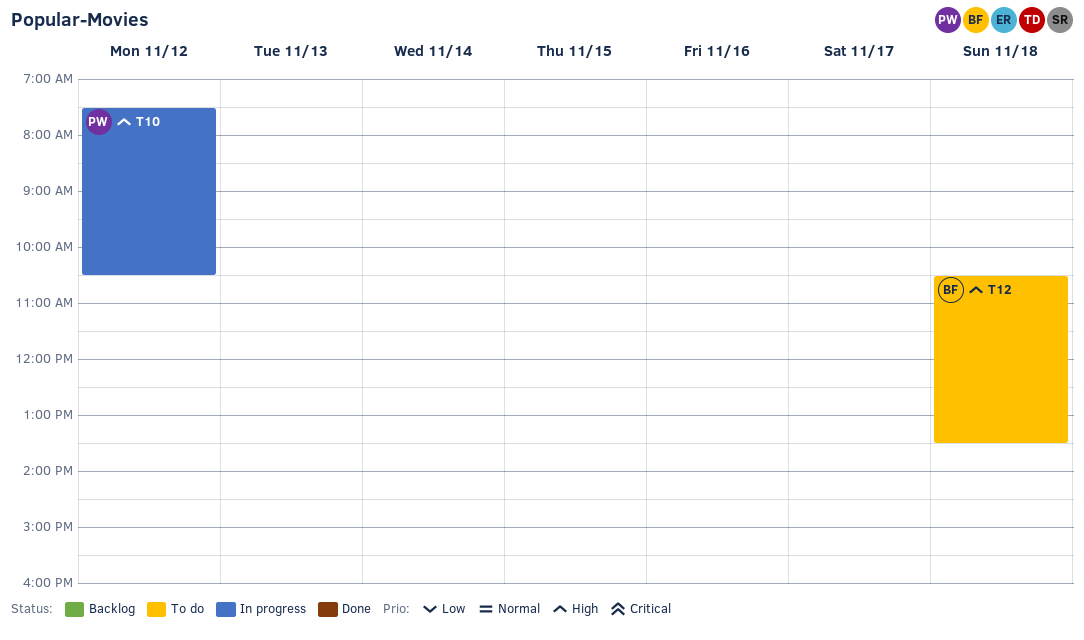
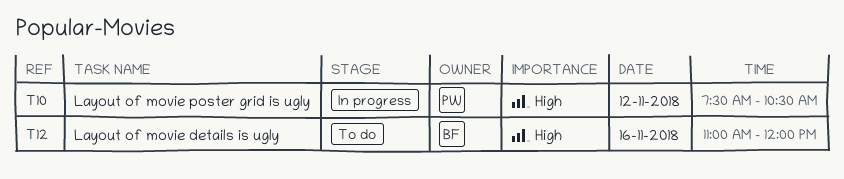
T12, day: Nov 18 -> Nov 16
T12, begins: 10:30 -> 11:00
T12, ends: 13:30 -> 12:00

